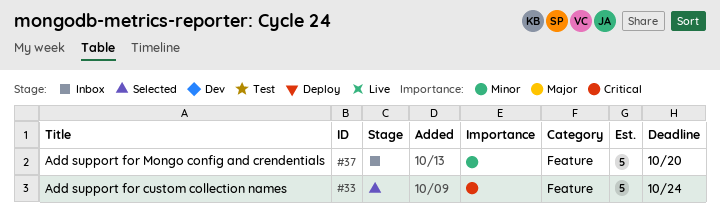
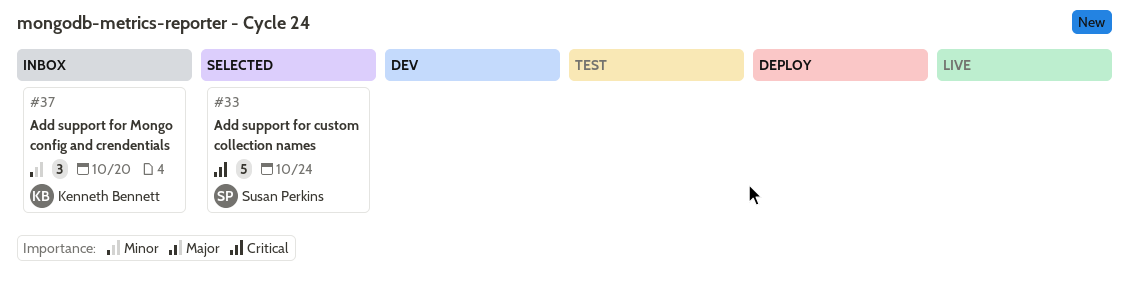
#37, estimate: 5 -> 3

